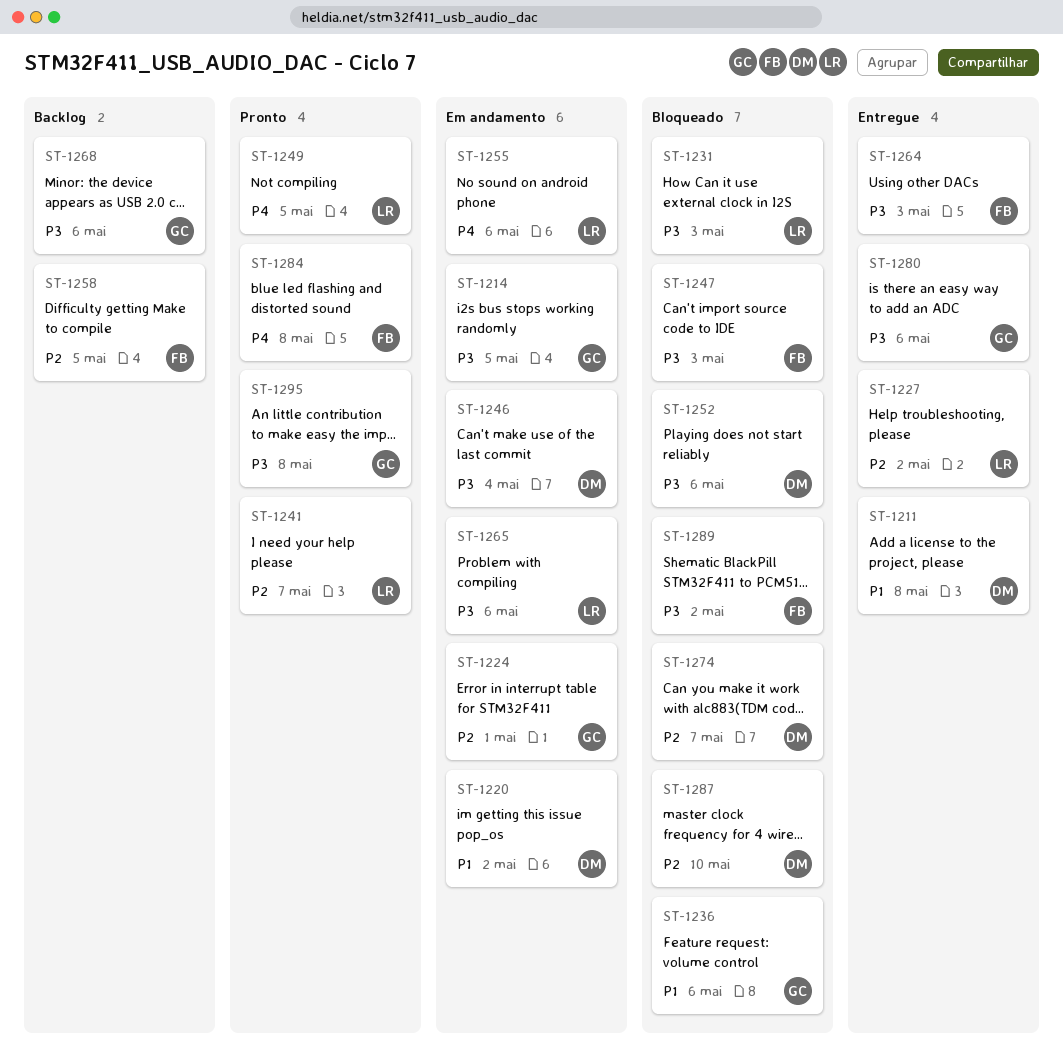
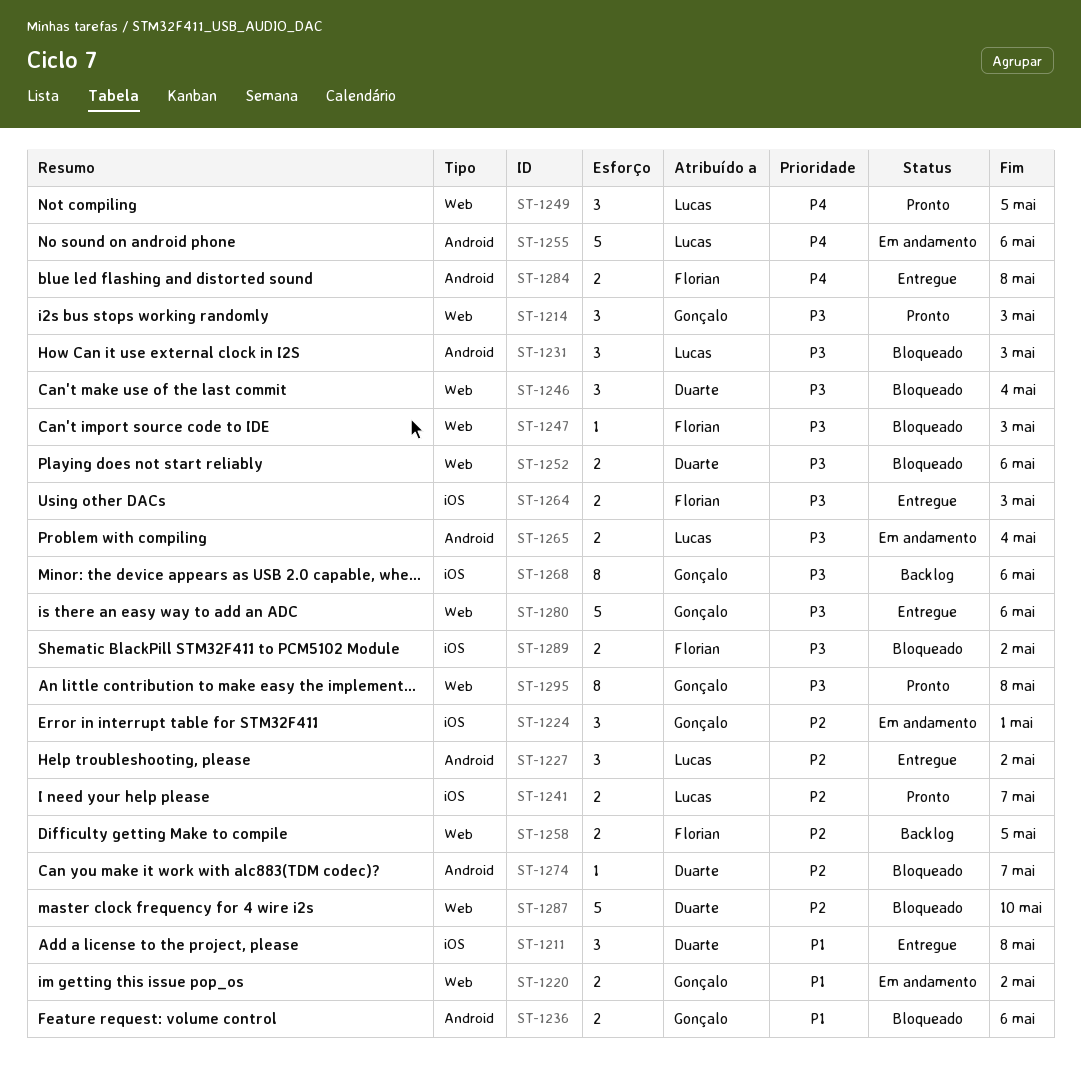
ST-1214, status: Em andamento -> Pronto
ST-1214, due: May 5 -> May 3
ST-1220, owner: Duarte -> Gonçalo
ST-1246, status: Em andamento -> Bloqueado
ST-1265, due: May 6 -> May 4
ST-1284, status: Pronto -> Entregue

